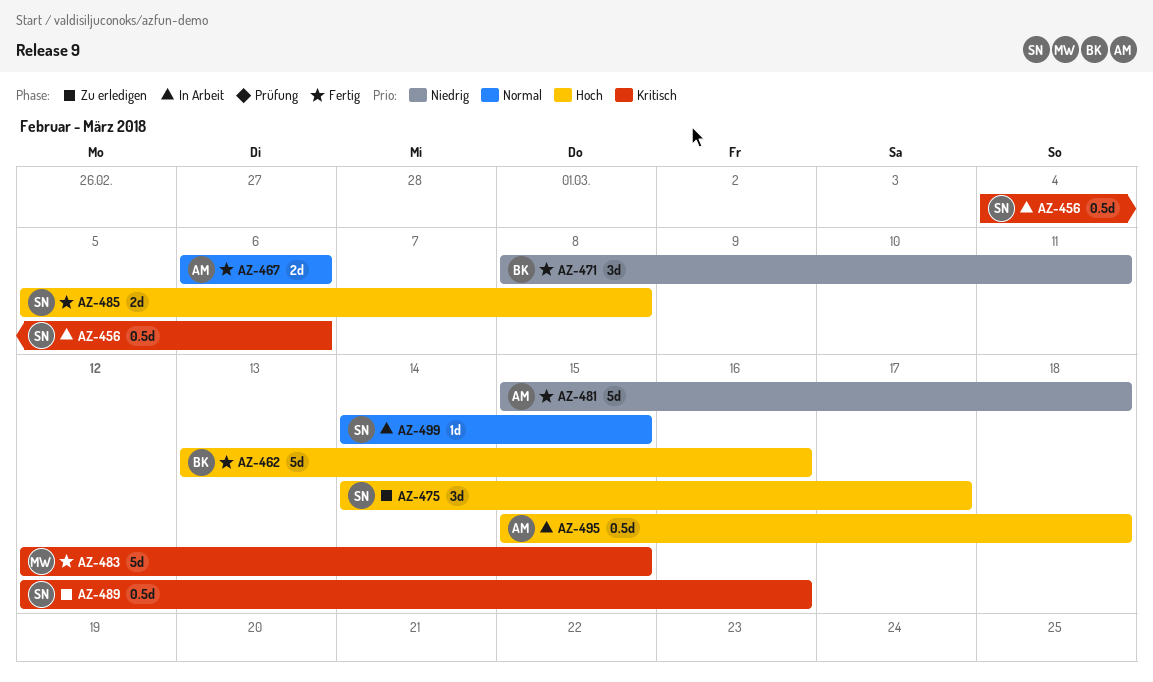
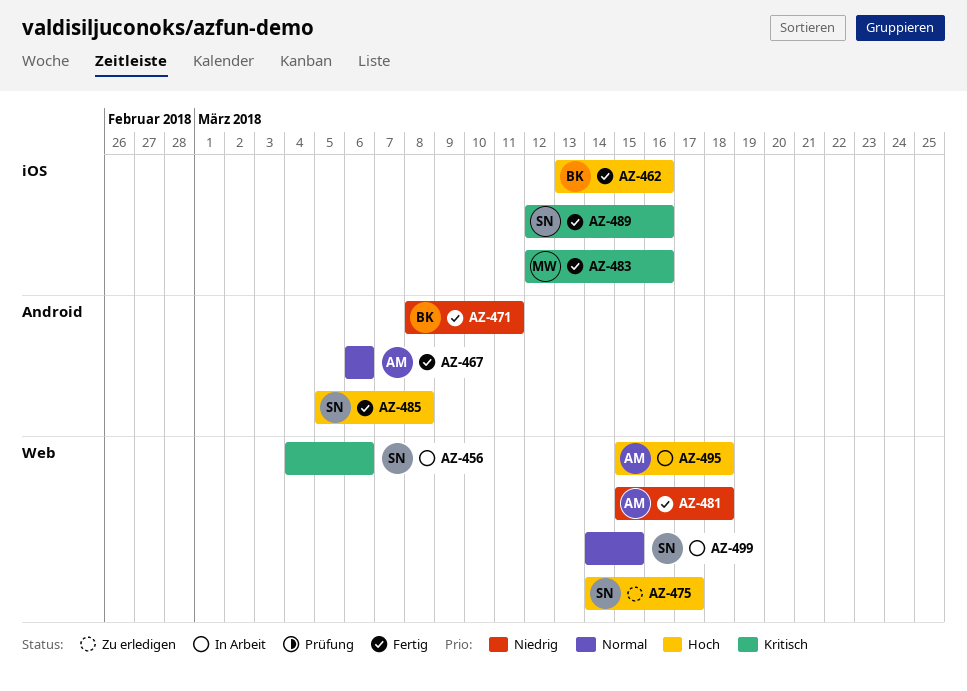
AZ-483, due: Mar 15 -> Mar 16
AZ-489, status: Zu erledigen -> Fertig

